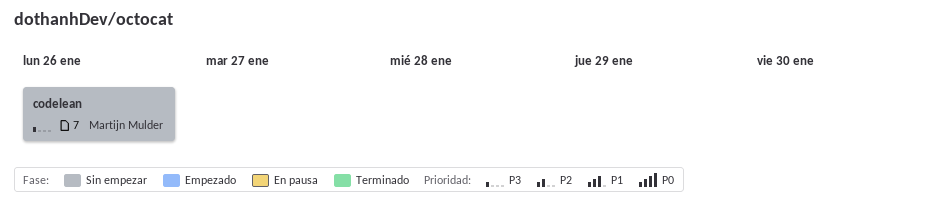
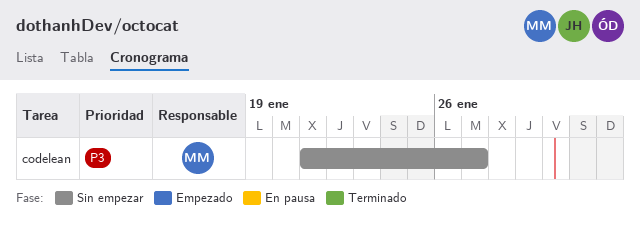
codelean, due: Jan 26 -> Jan 27

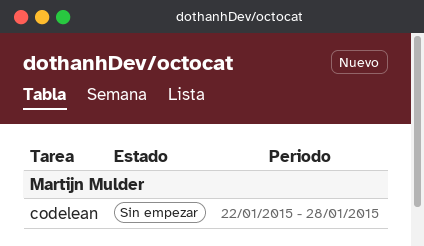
codelean, start: Jan 21 -> Jan 22
codelean, due: Jan 27 -> Jan 28

